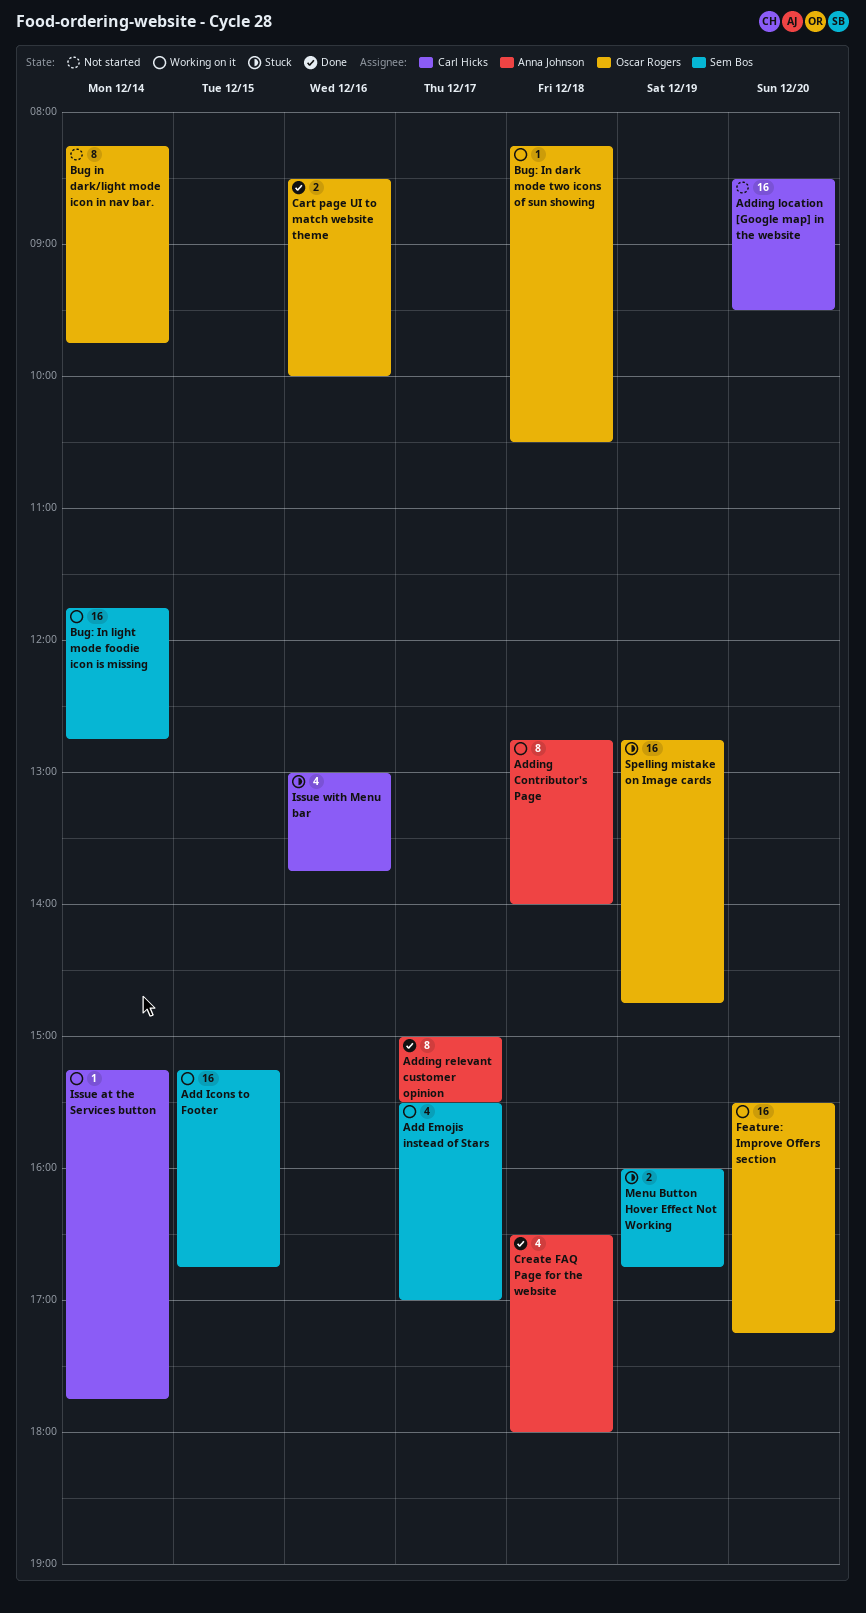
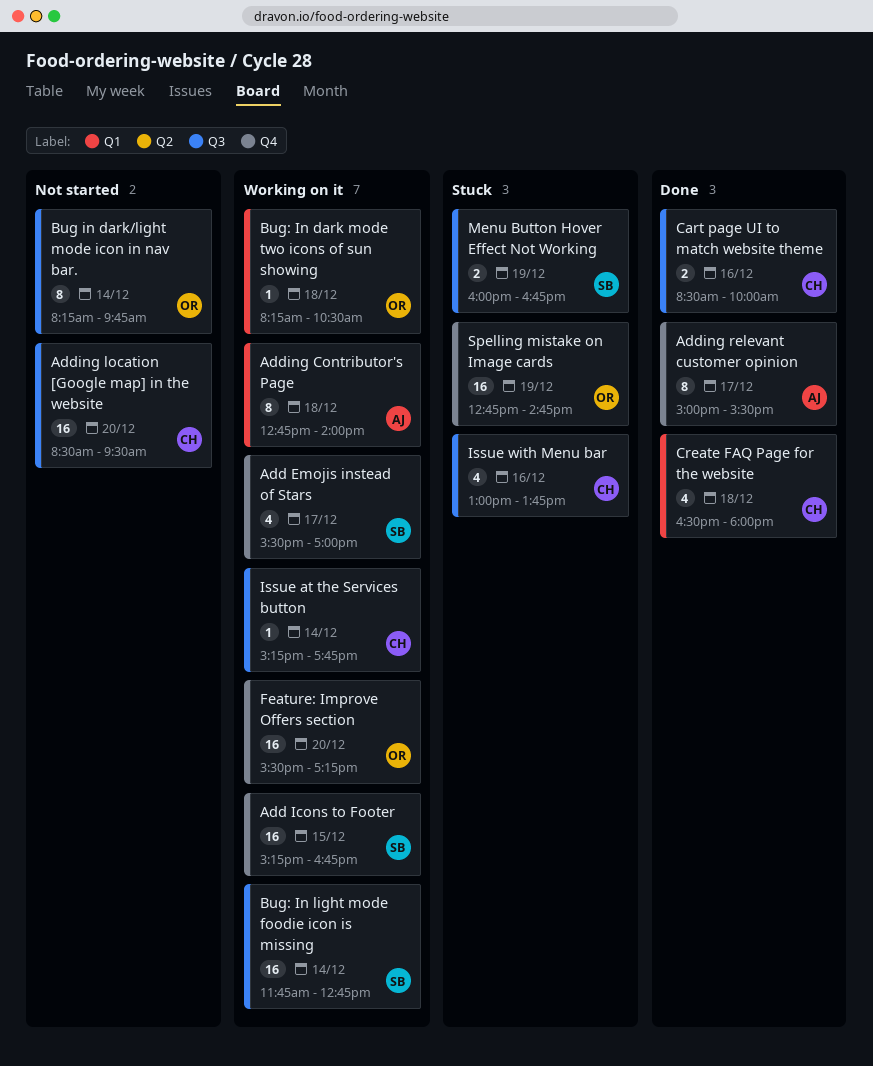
Cart page UI to match website theme, owner: Oscar Rogers -> Carl Hicks
Create FAQ Page for the website, owner: Anna Johnson -> Carl Hicks

